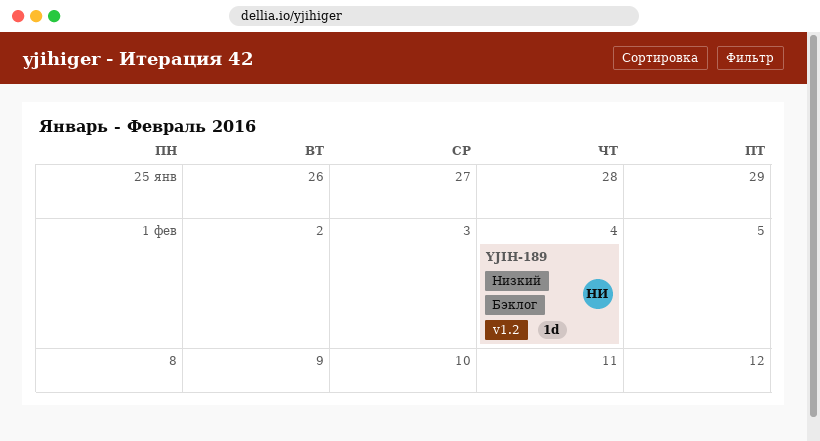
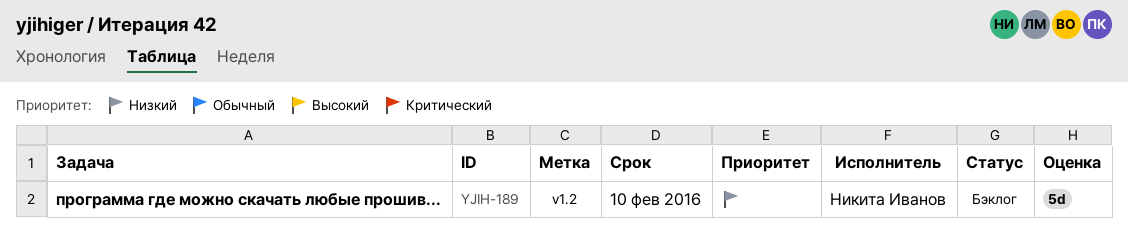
YJIH-189, estimate: 1d -> 5d
YJIH-189, due: Feb 4 -> Feb 10

